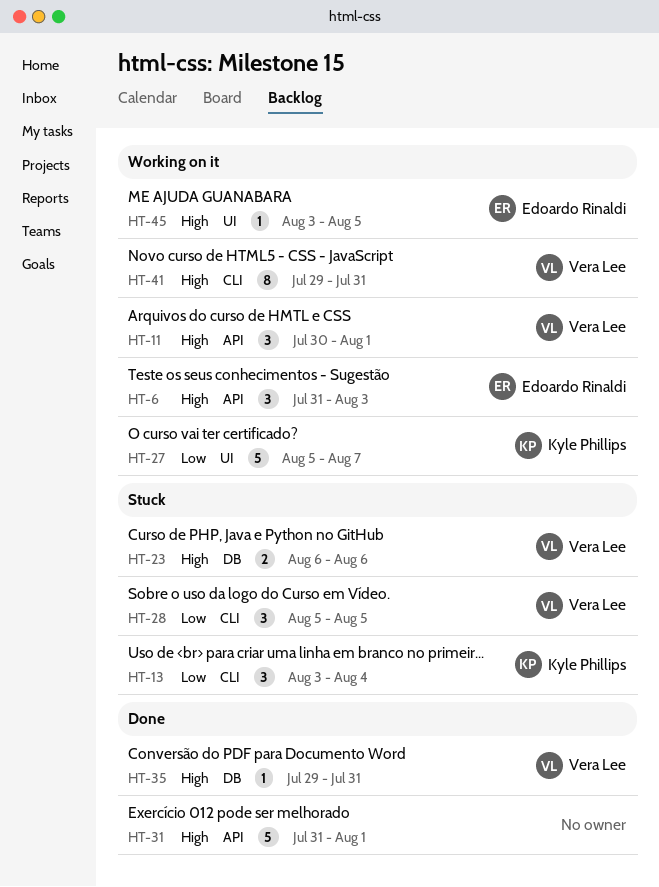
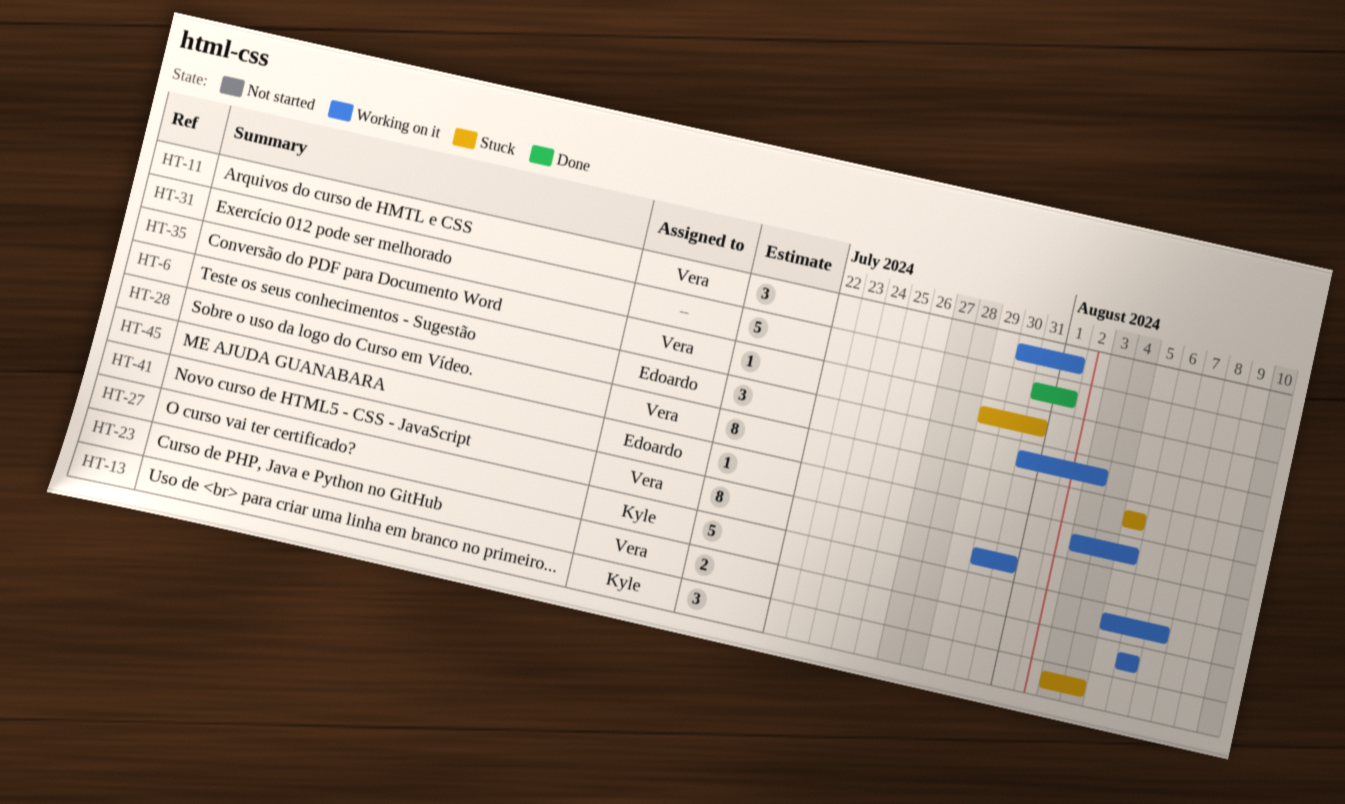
HT-23, status: Stuck -> Working on it
HT-28, estimate: 3 -> 8
HT-35, status: Done -> Stuck
HT-41, start: Jul 29 -> Jul 30

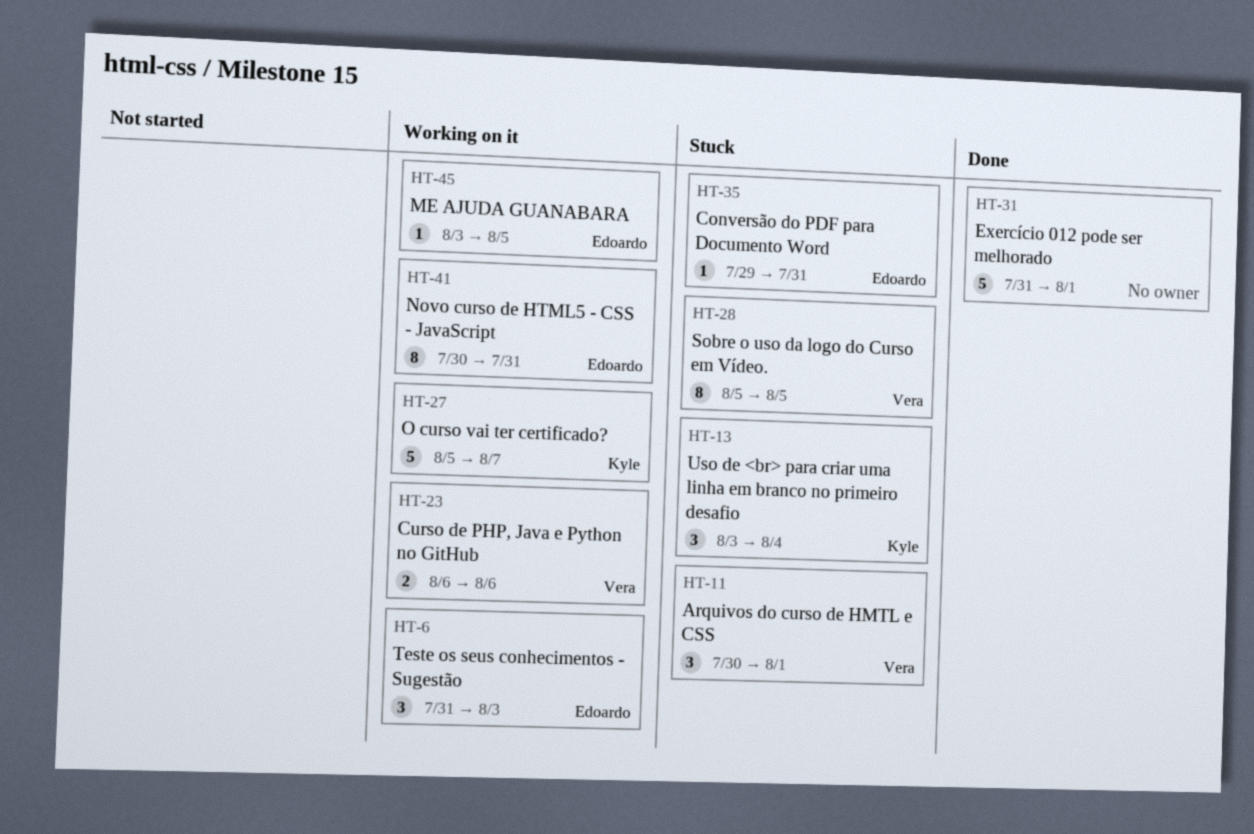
HT-11, status: Working on it -> Stuck
HT-35, owner: Vera -> Edoardo
HT-41, owner: Vera -> Edoardo

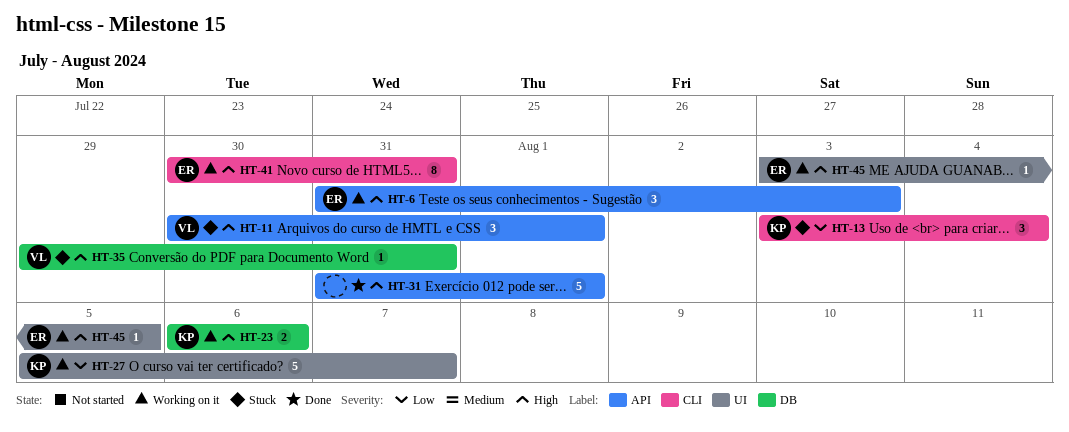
HT-23, owner: Vera -> Kyle
HT-28: present -> none
HT-35, owner: Edoardo -> Vera

